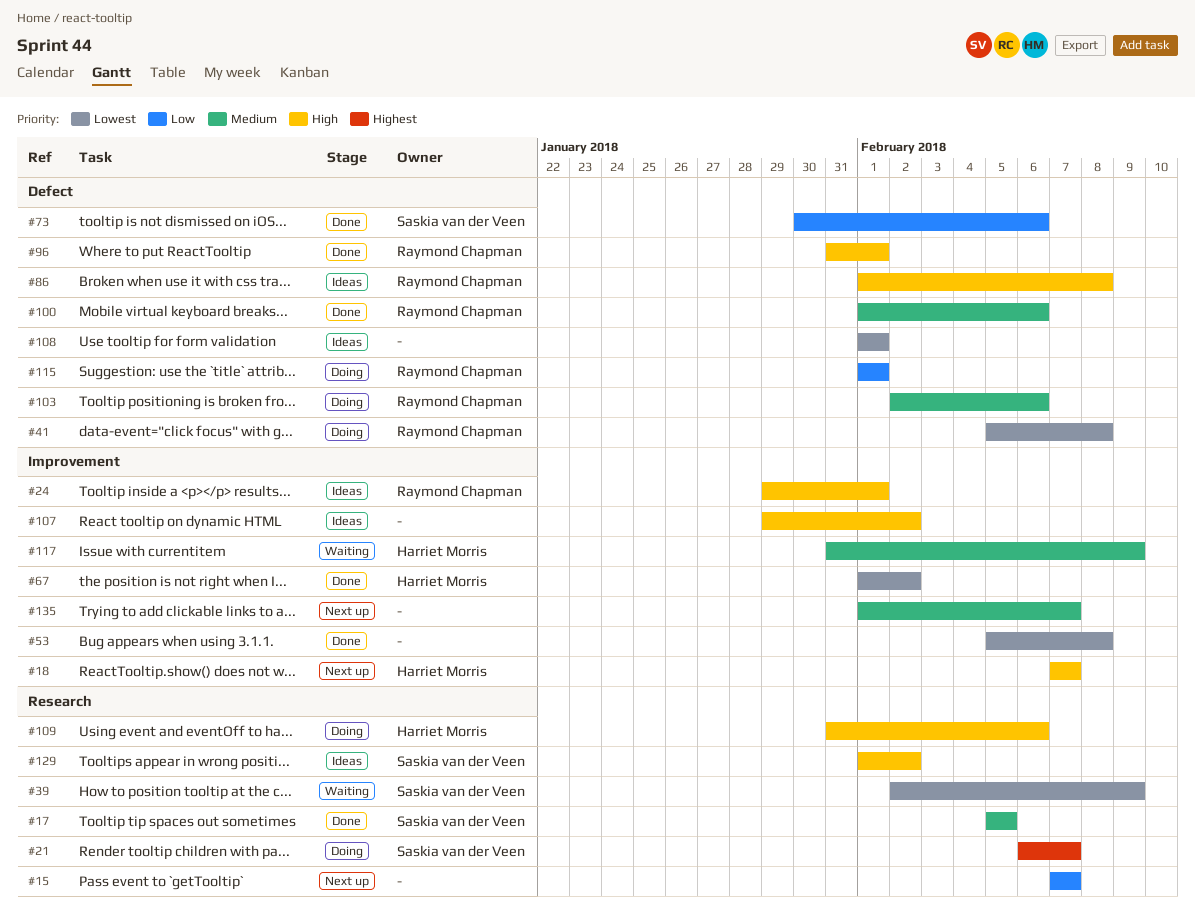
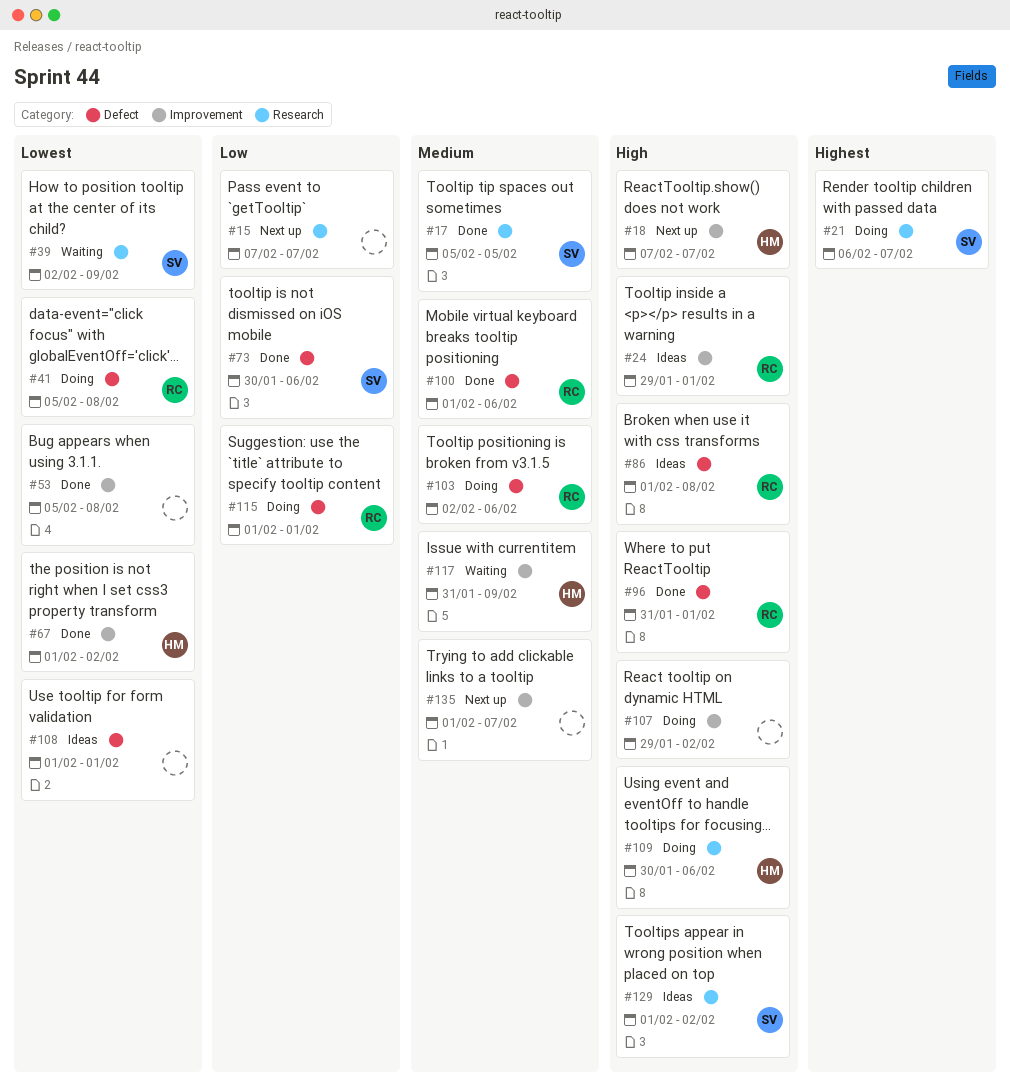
#107, status: Ideas -> Doing
#109, start: Jan 31 -> Jan 30

